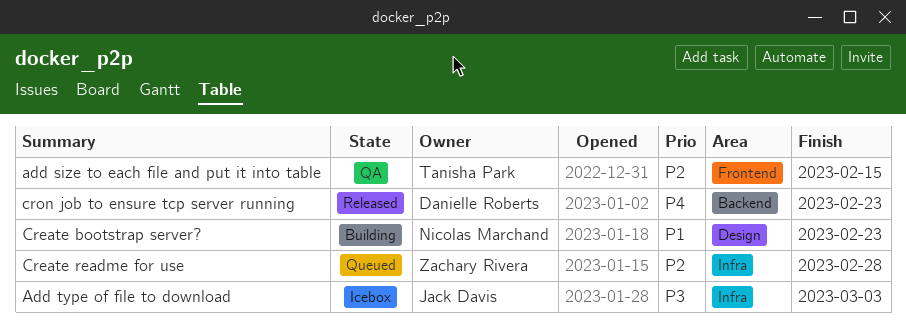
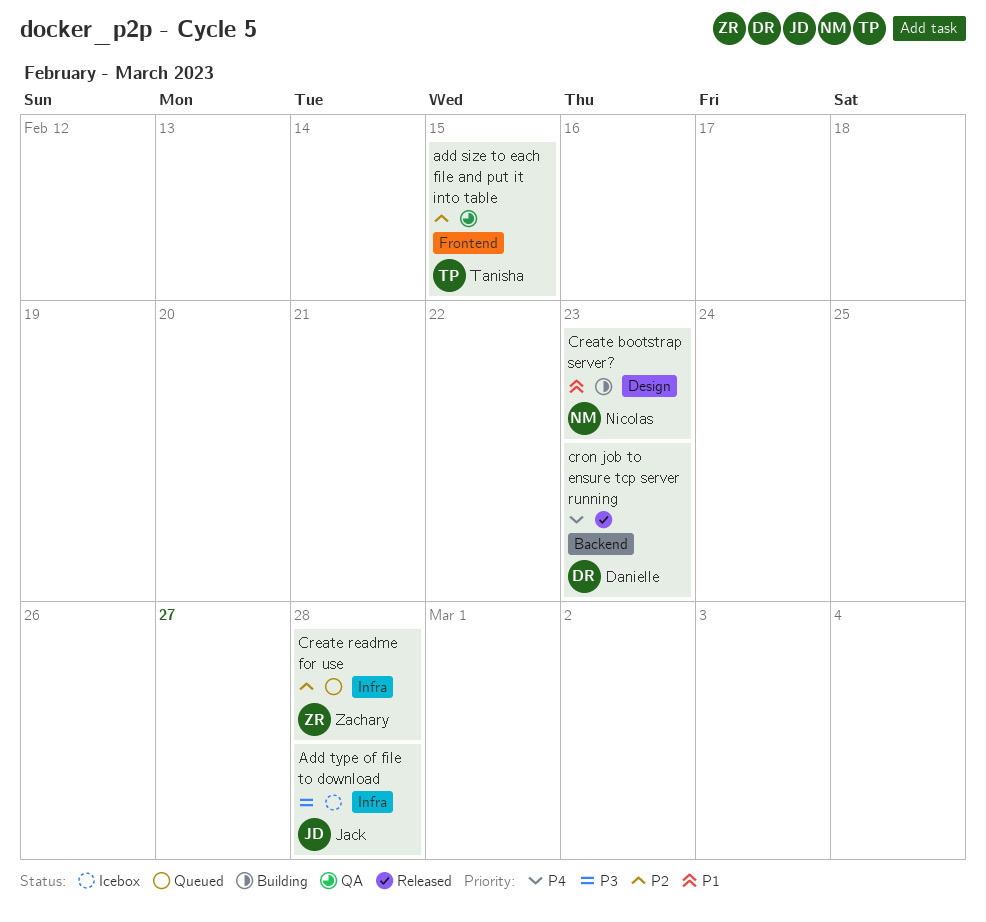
Add type of file to download, due: Mar 3 -> Feb 28

